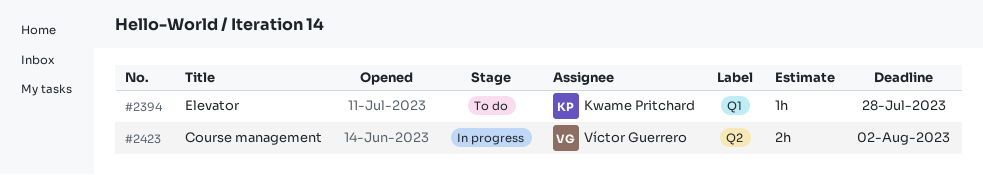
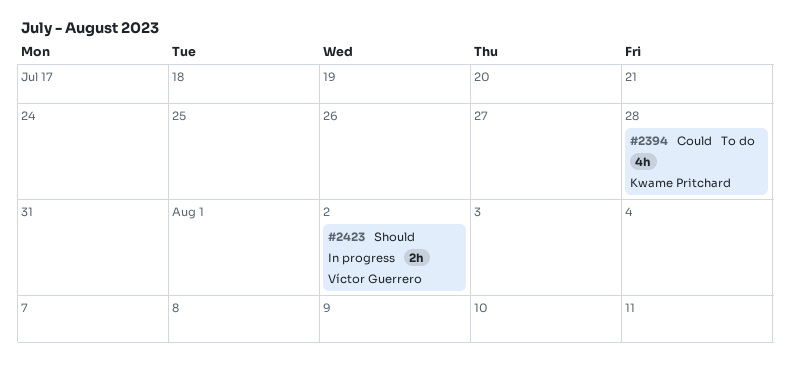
#2394, estimate: 1h -> 4h

